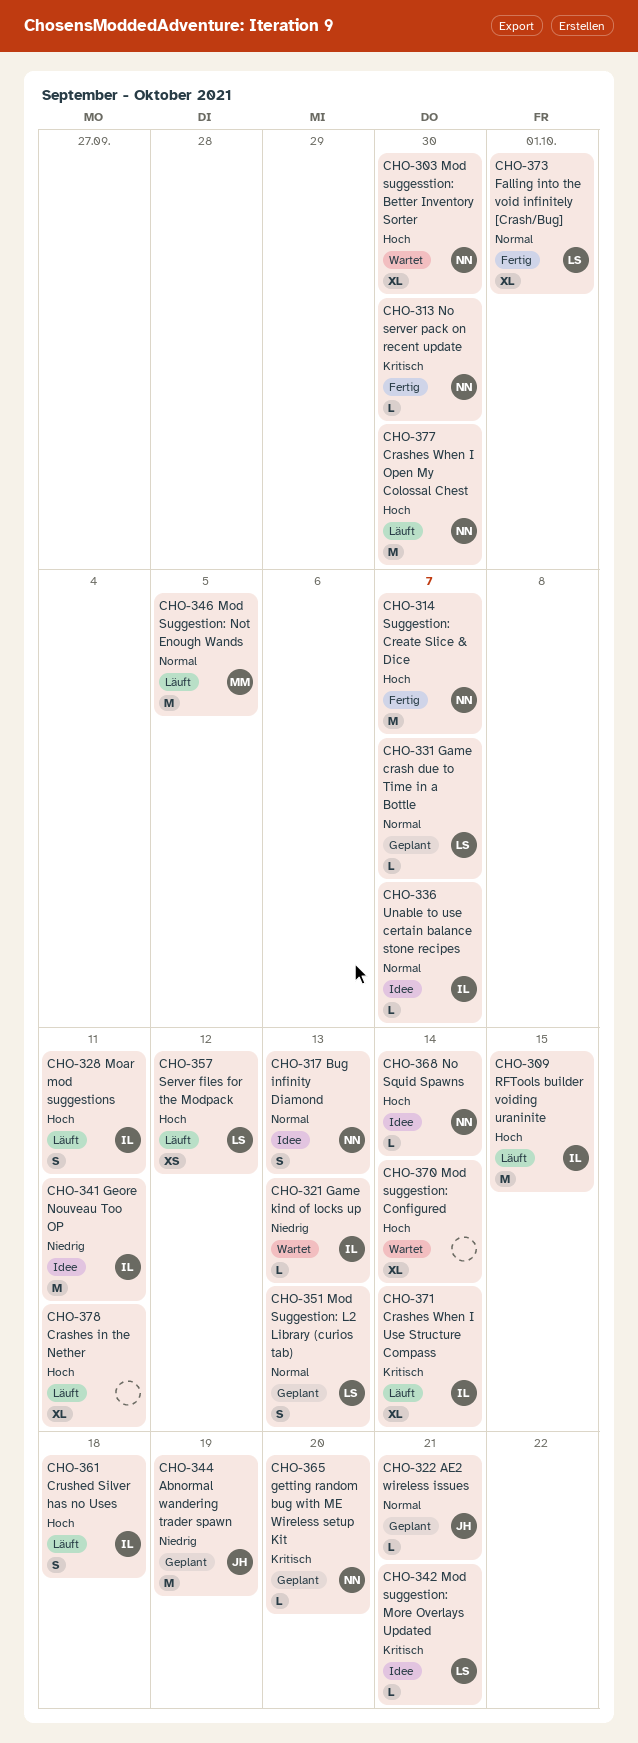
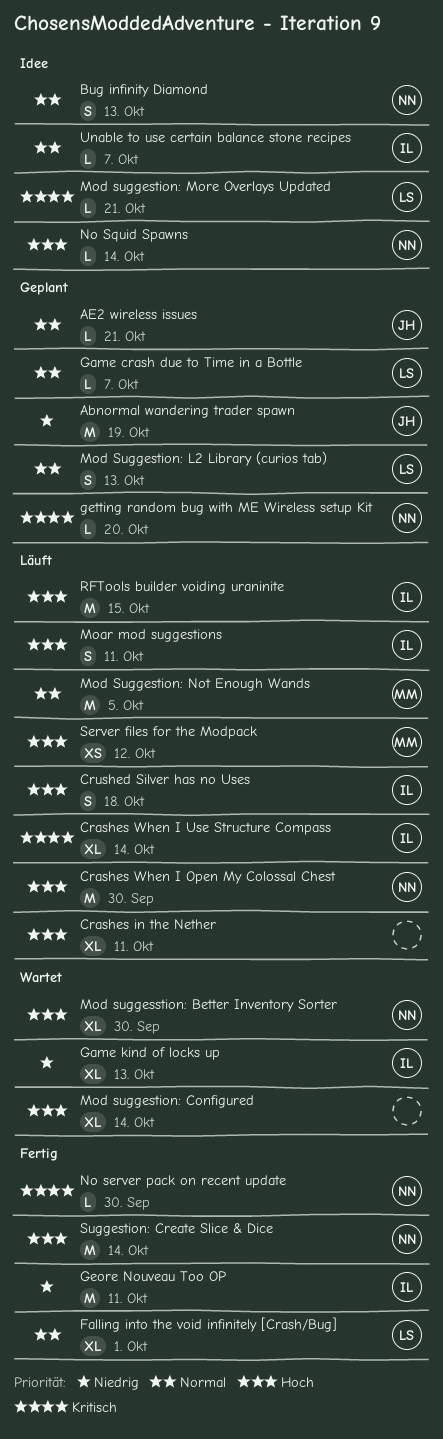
Game kind of locks up, estimate: L -> XL
Geore Nouveau Too OP, status: Idee -> Fertig
Server files for the Modpack, owner: LS -> MM
Suggestion: Create Slice & Dice, due: Oct 7 -> Oct 14

